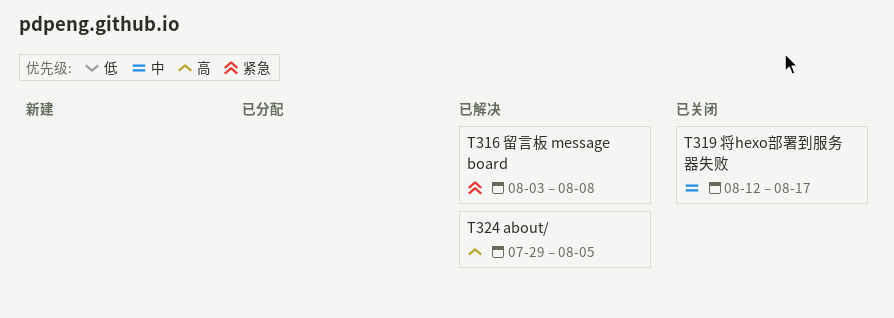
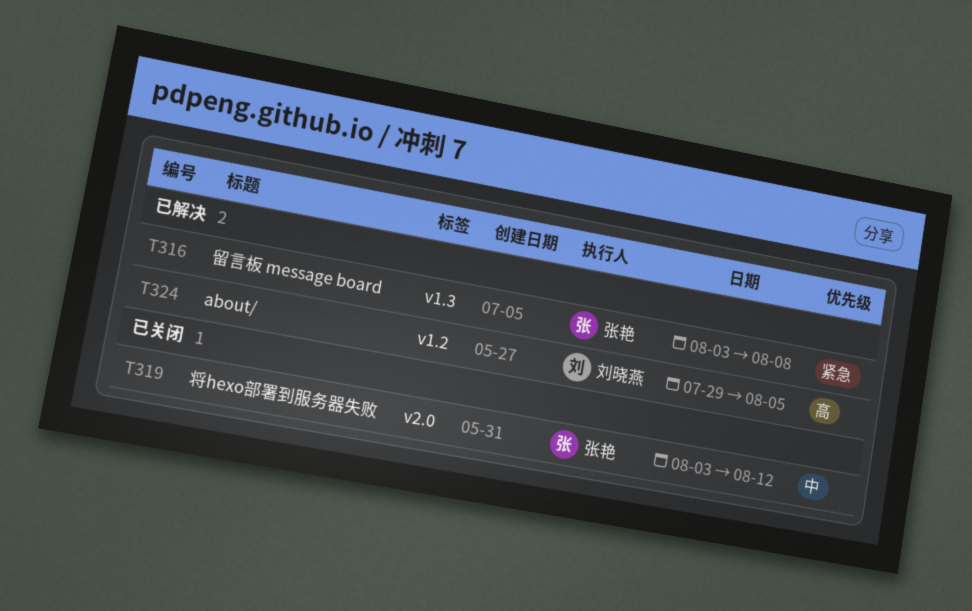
T319, start: Aug 12 -> Aug 3
T319, due: Aug 17 -> Aug 12

